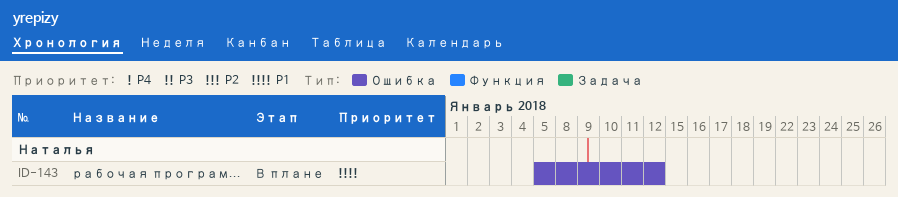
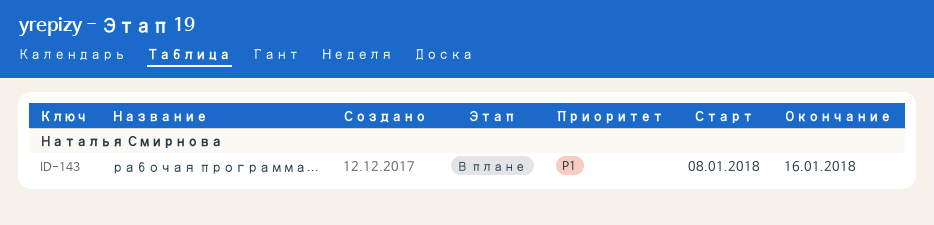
ID-143, start: Jan 5 -> Jan 8
ID-143, due: Jan 12 -> Jan 16

